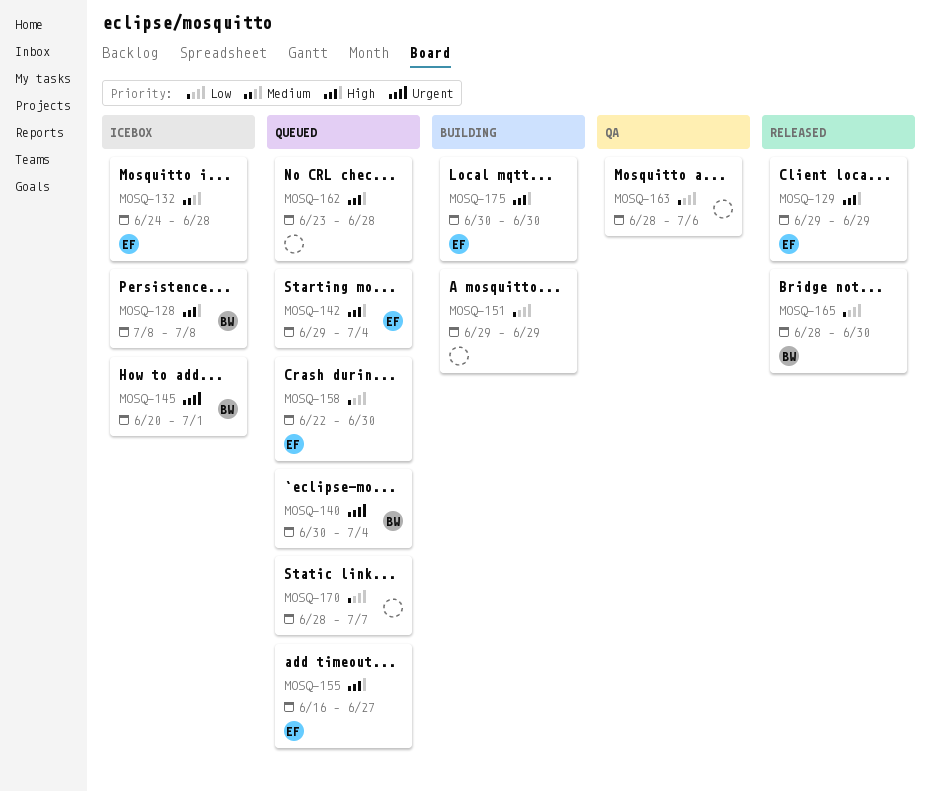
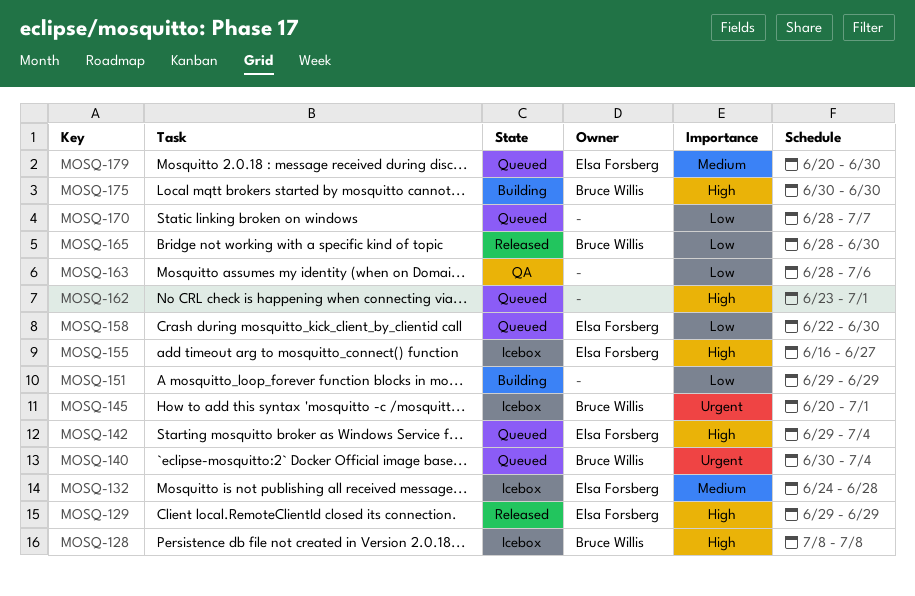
MOSQ-155, status: Queued -> Icebox
MOSQ-162, due: Jun 28 -> Jul 1
MOSQ-175, owner: Elsa Forsberg -> Bruce Willis
MOSQ-179: none -> present

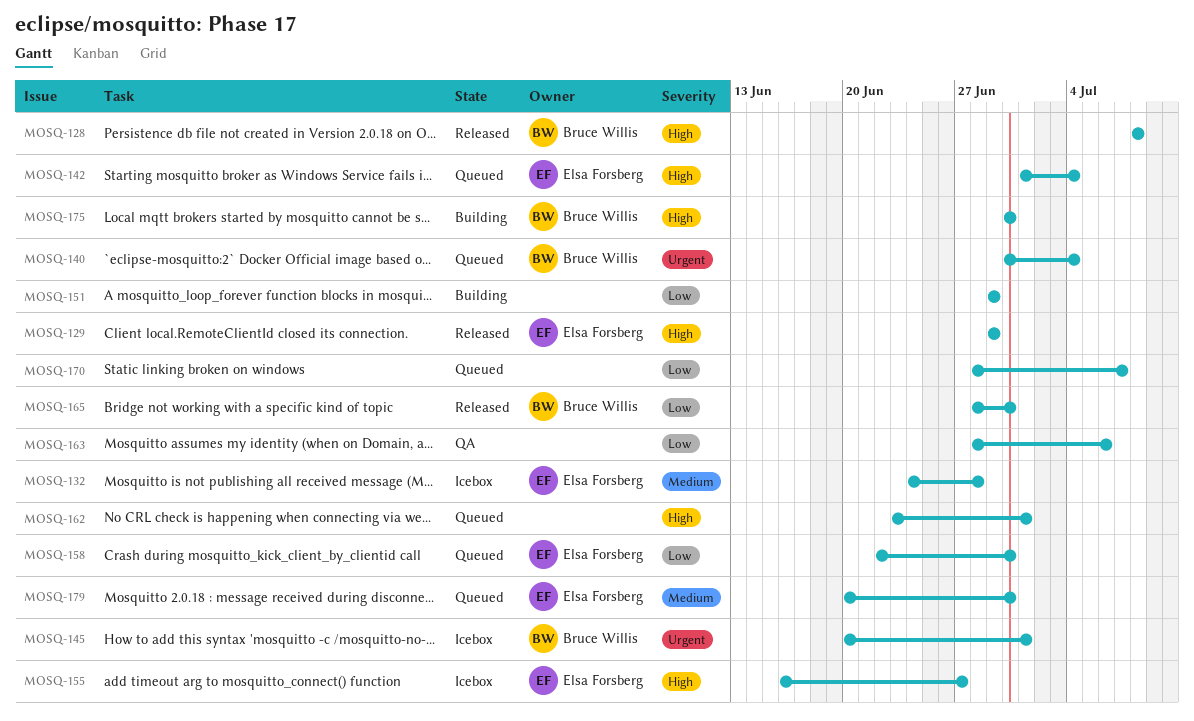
MOSQ-128, status: Icebox -> Released
MOSQ-142, start: Jun 29 -> Jul 1

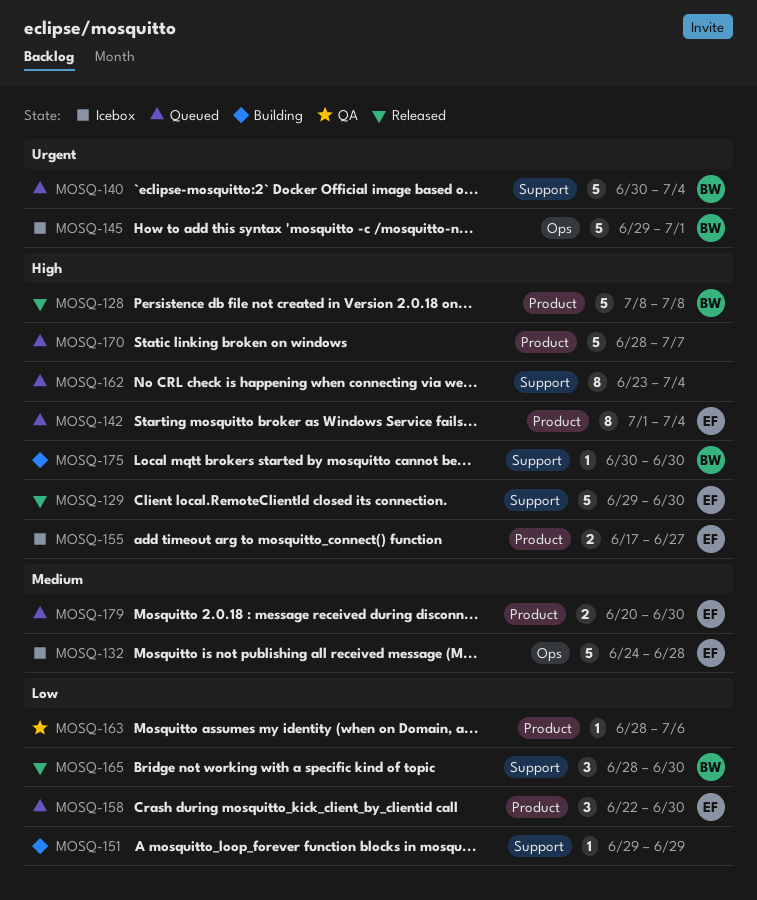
MOSQ-129, due: Jun 29 -> Jun 30
MOSQ-145, start: Jun 20 -> Jun 29
MOSQ-155, start: Jun 16 -> Jun 17
MOSQ-162, due: Jul 1 -> Jul 4
MOSQ-170, priority: Low -> High

